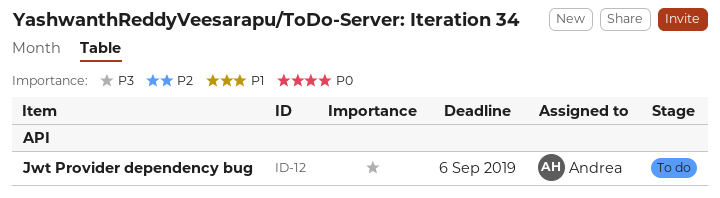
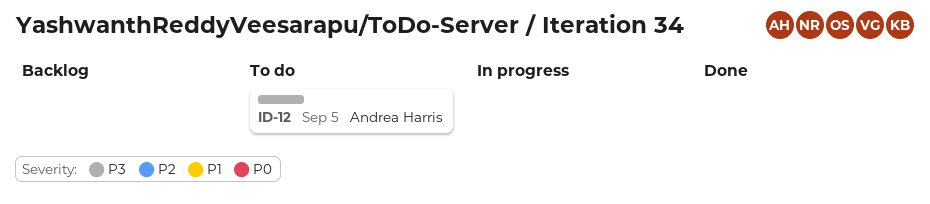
ID-12, due: Sep 6 -> Sep 5

